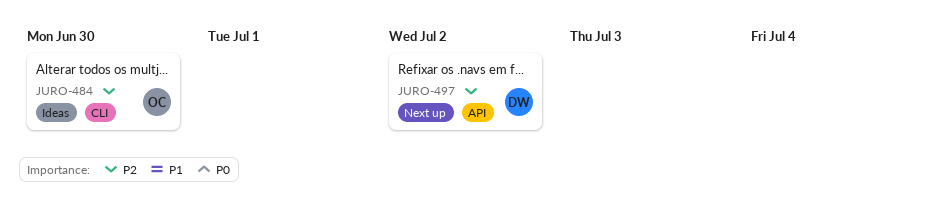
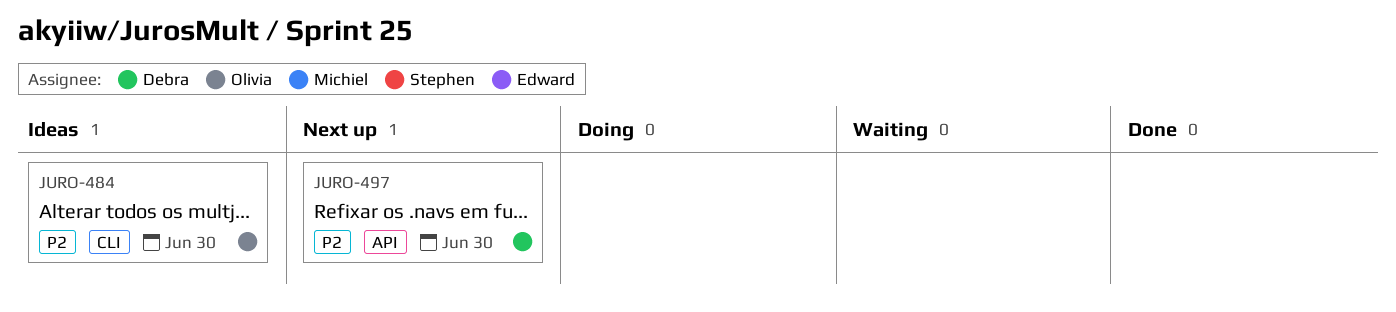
JURO-497, due: Jul 2 -> Jun 30

